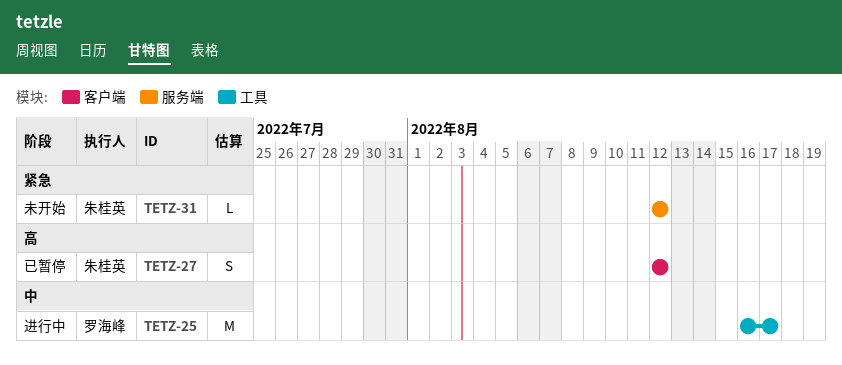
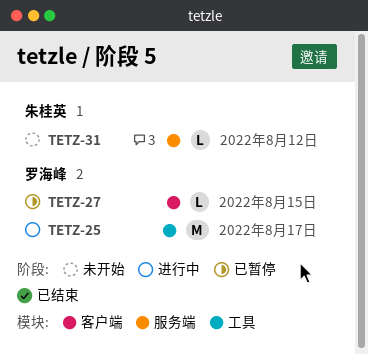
TETZ-27, owner: 朱桂英 -> 罗海峰
TETZ-27, estimate: S -> L
TETZ-27, due: Aug 12 -> Aug 15

